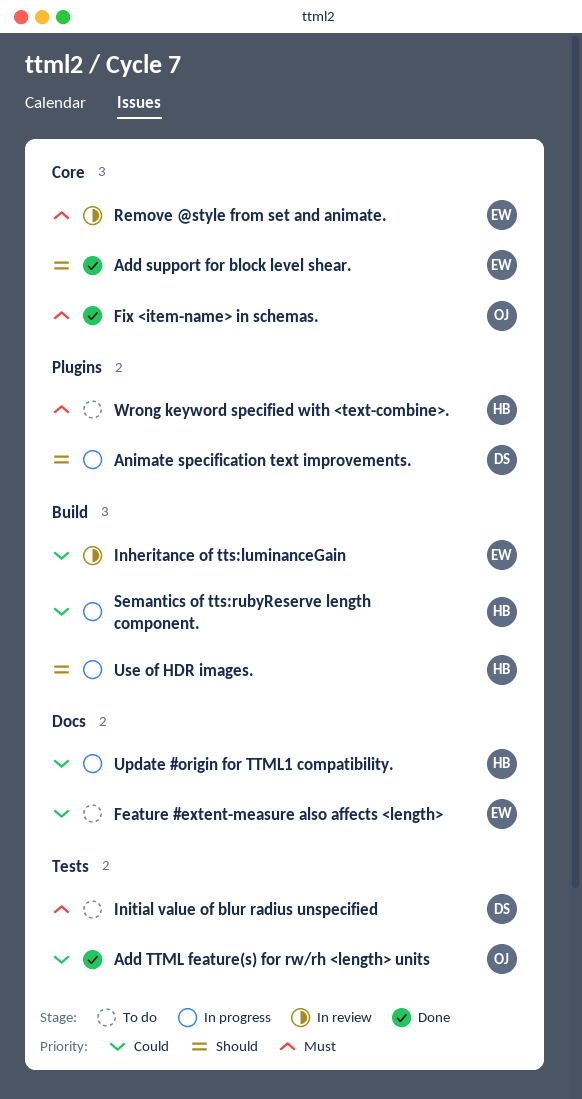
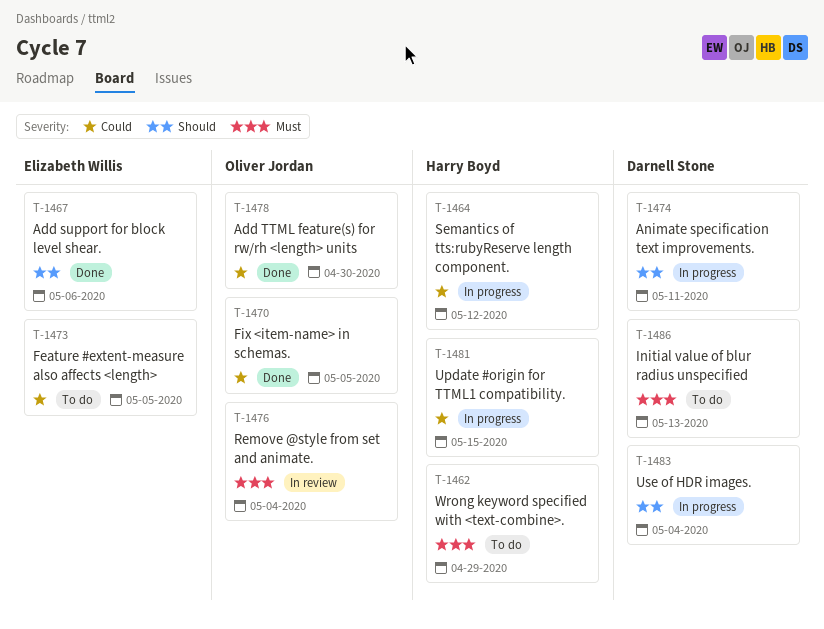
Fix <item-name> in schemas., priority: Must -> Could
Inheritance of tts:luminanceGain: present -> none
Remove @style from set and animate., owner: Elizabeth Willis -> Oliver Jordan
Use of HDR images., owner: Harry Boyd -> Darnell Stone

